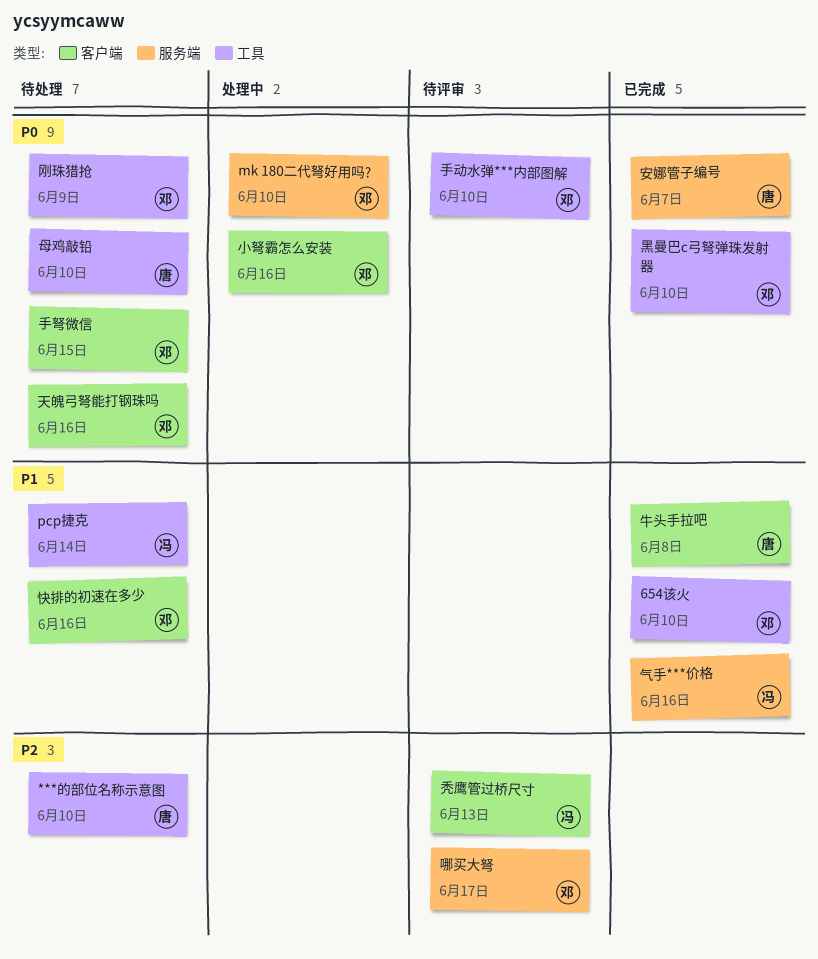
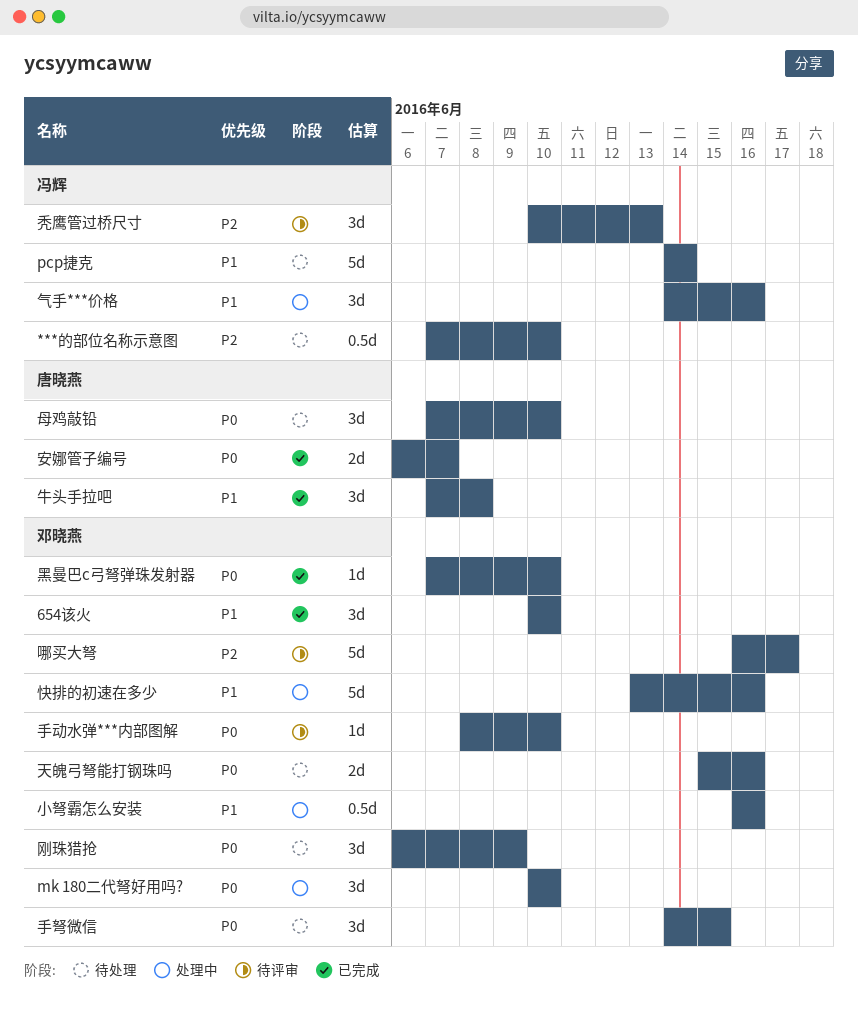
***的部位名称示意图, owner: 唐晓燕 -> 冯辉
小弩霸怎么安装, priority: P0 -> P1
快排的初速在多少, status: 待处理 -> 处理中
气手***价格, status: 已完成 -> 处理中

